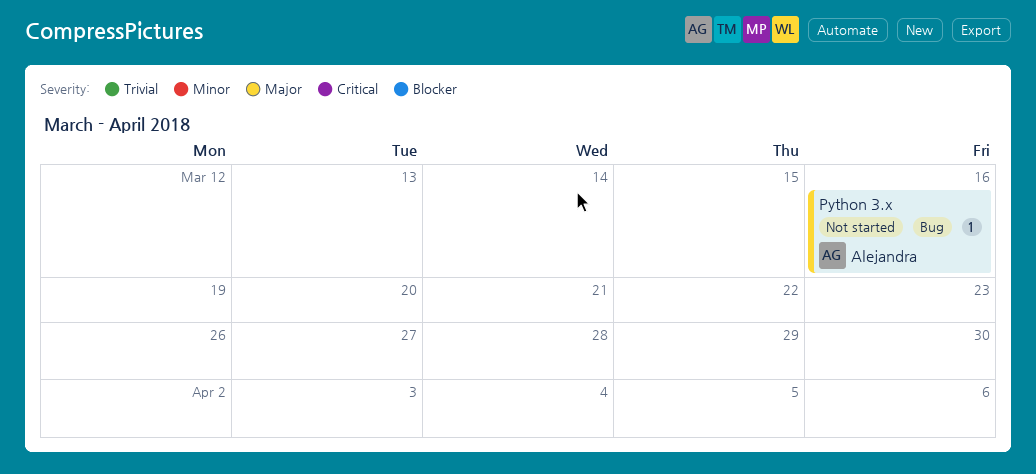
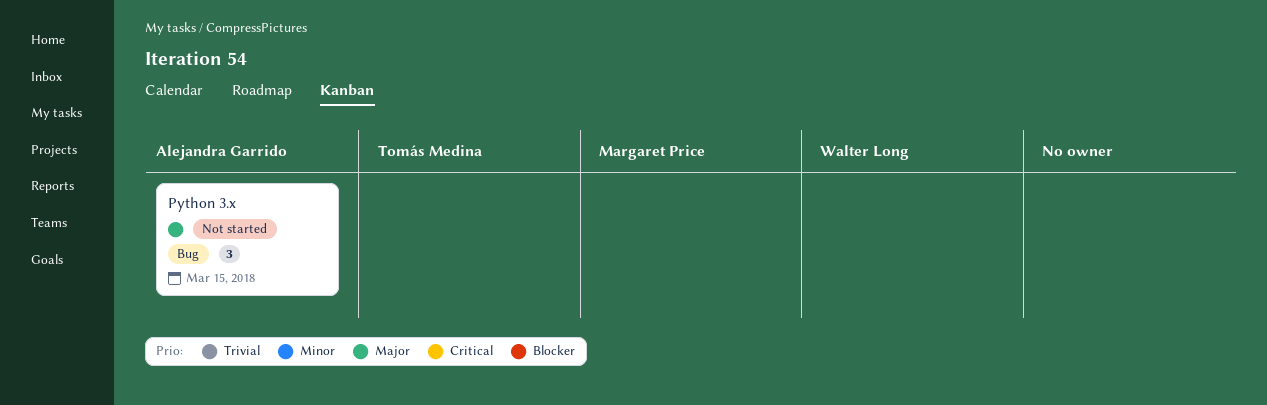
Python 3.x, estimate: 1 -> 3
Python 3.x, due: Mar 16 -> Mar 15

